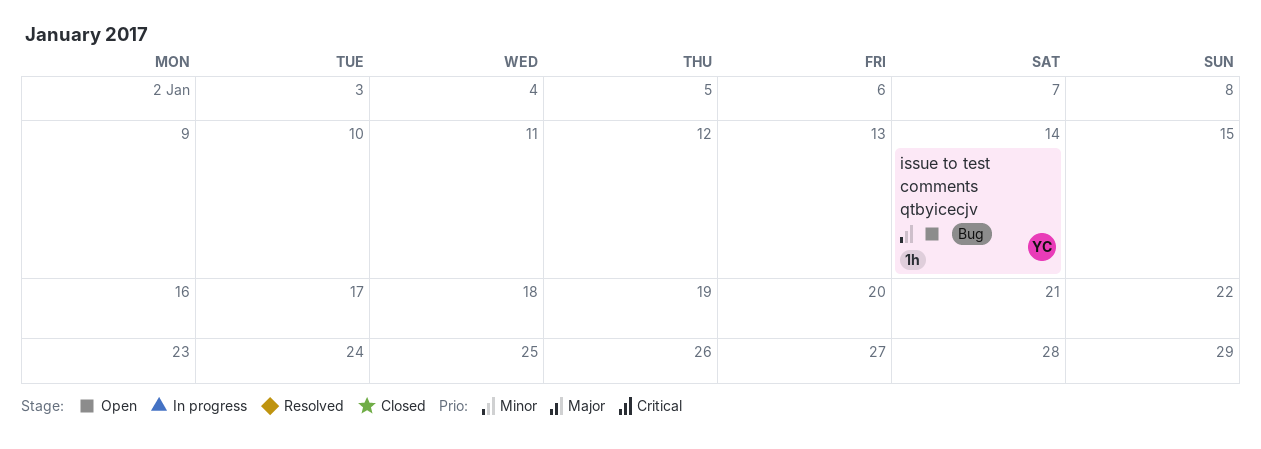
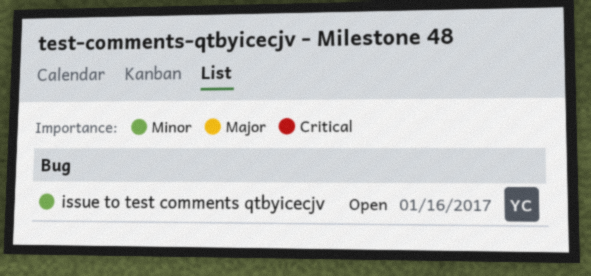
issue to test comments qtbyicecjv, due: Jan 14 -> Jan 16

